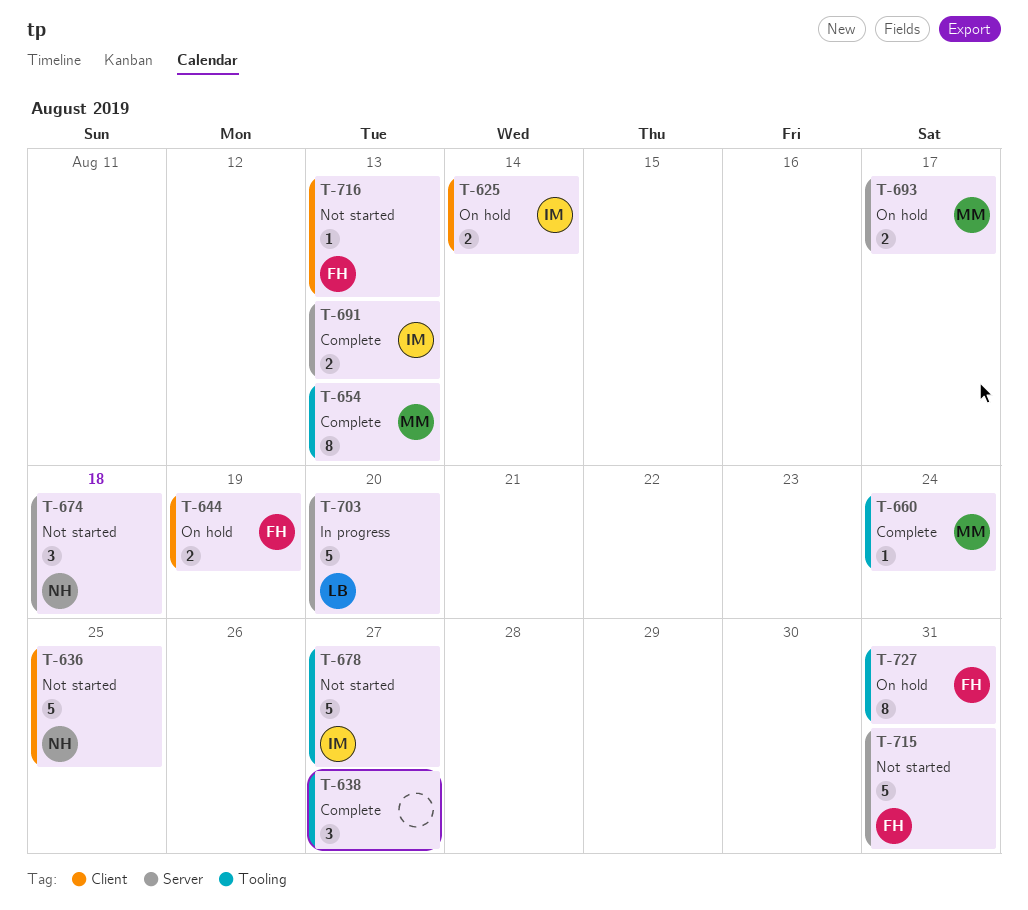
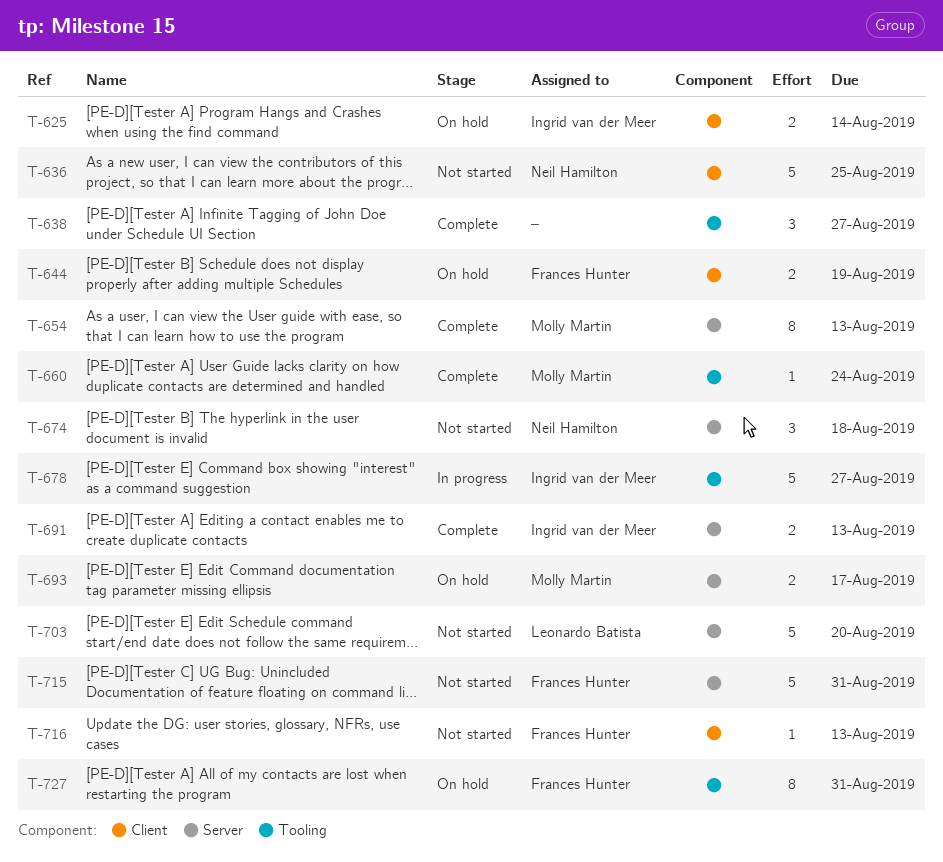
T-654, label: Tooling -> Server
T-678, status: Not started -> In progress
T-703, status: In progress -> Not started

